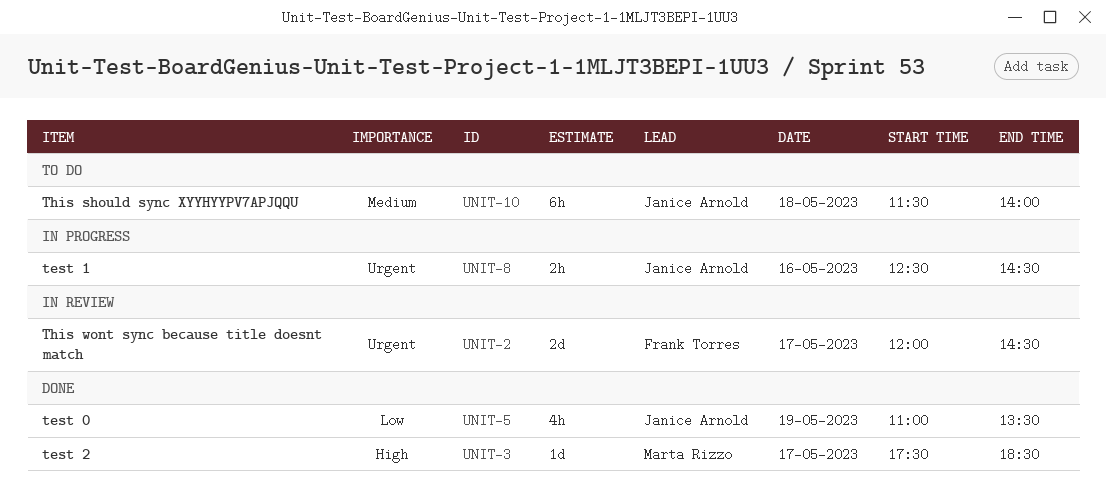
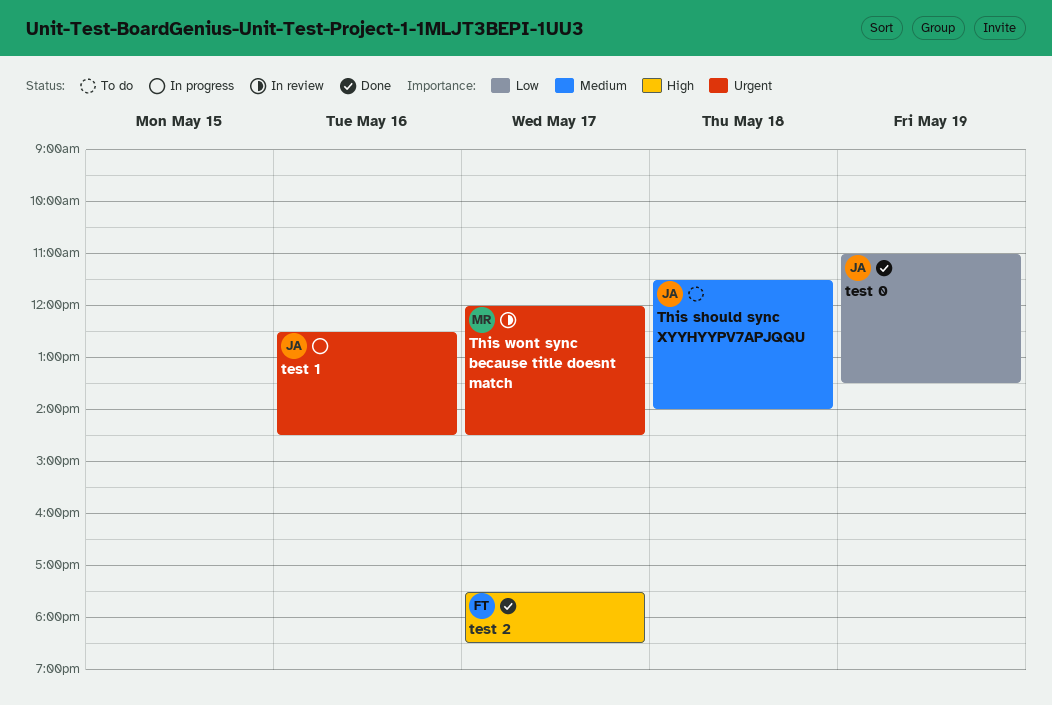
test 2, owner: Marta Rizzo -> Frank Torres
This wont sync because title doesnt match, owner: Frank Torres -> Marta Rizzo

